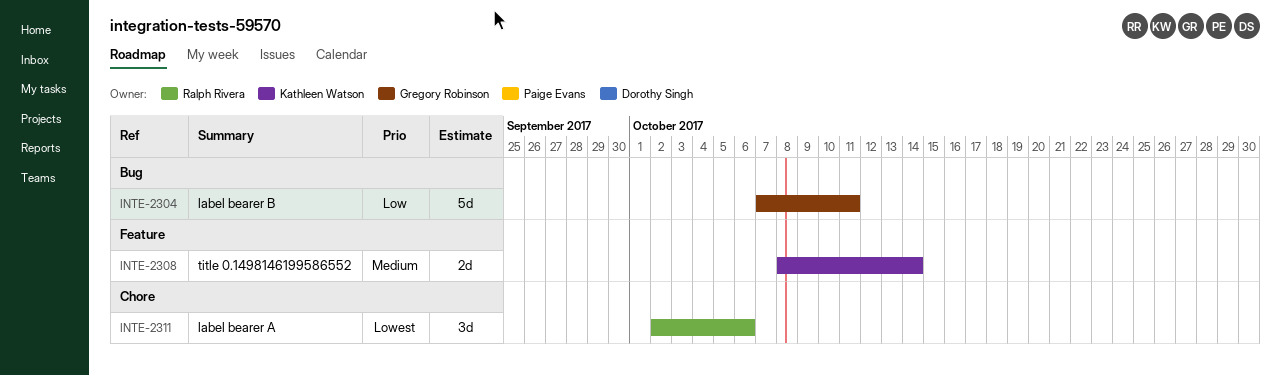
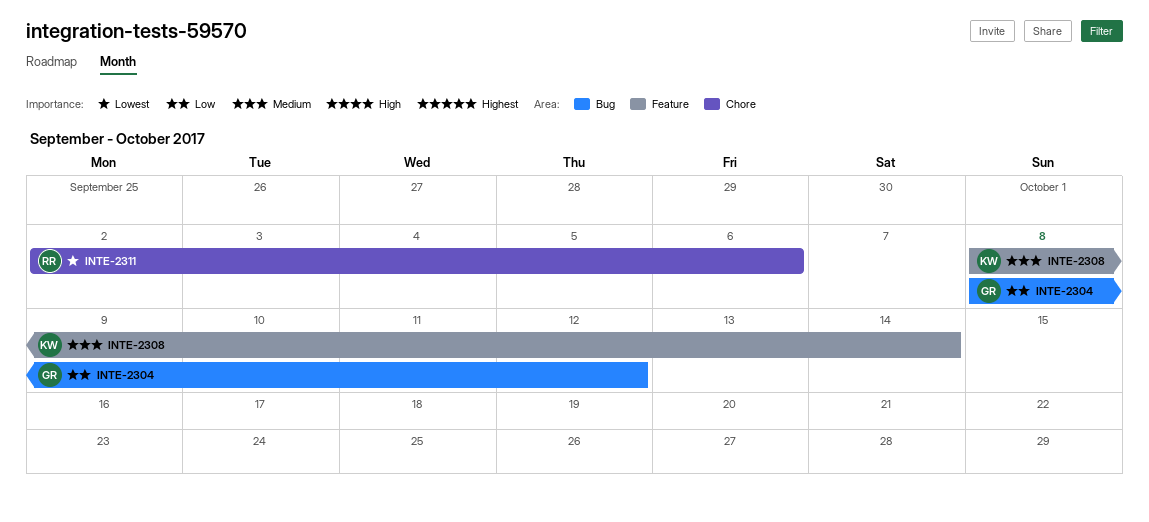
INTE-2304, start: Oct 7 -> Oct 8
INTE-2304, due: Oct 11 -> Oct 12

